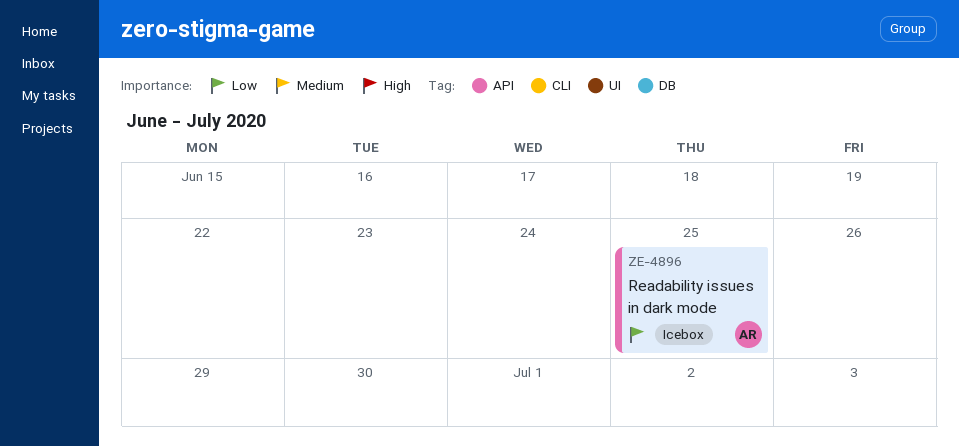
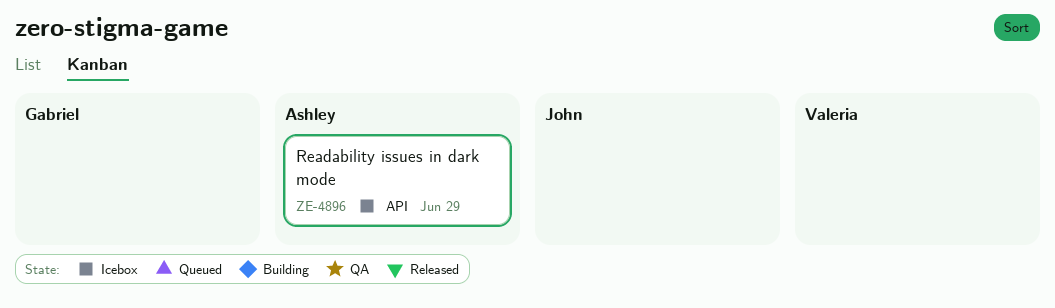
ZE-4896, due: Jun 25 -> Jun 29

